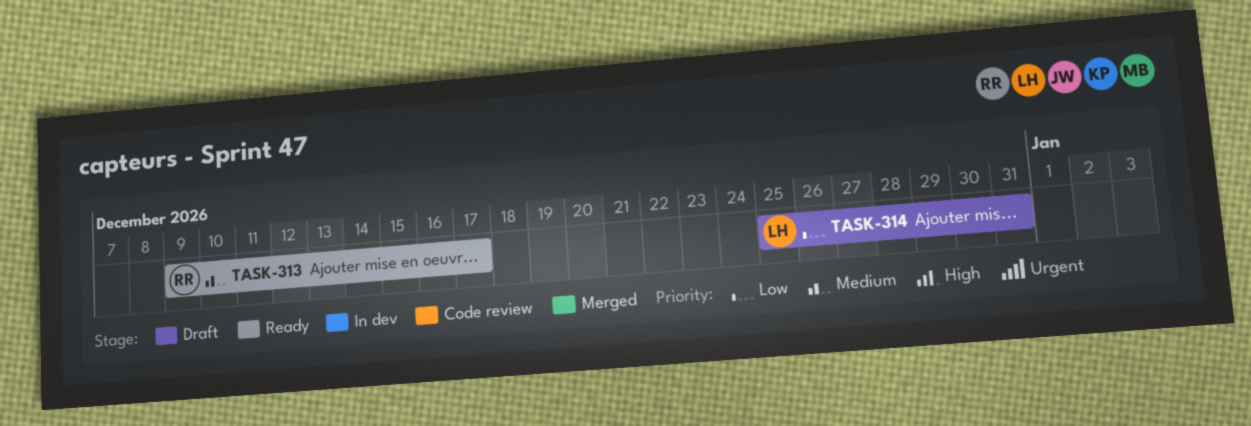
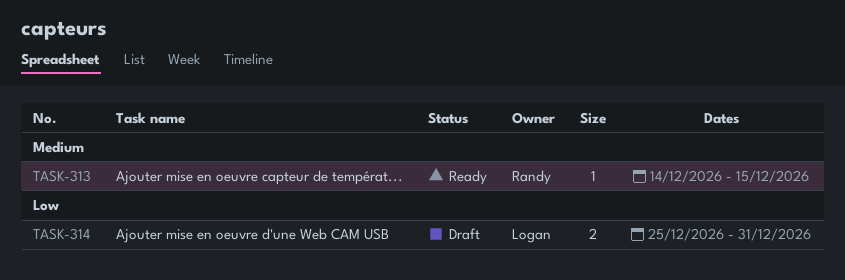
TASK-313, start: Dec 9 -> Dec 14
TASK-313, due: Dec 17 -> Dec 15

